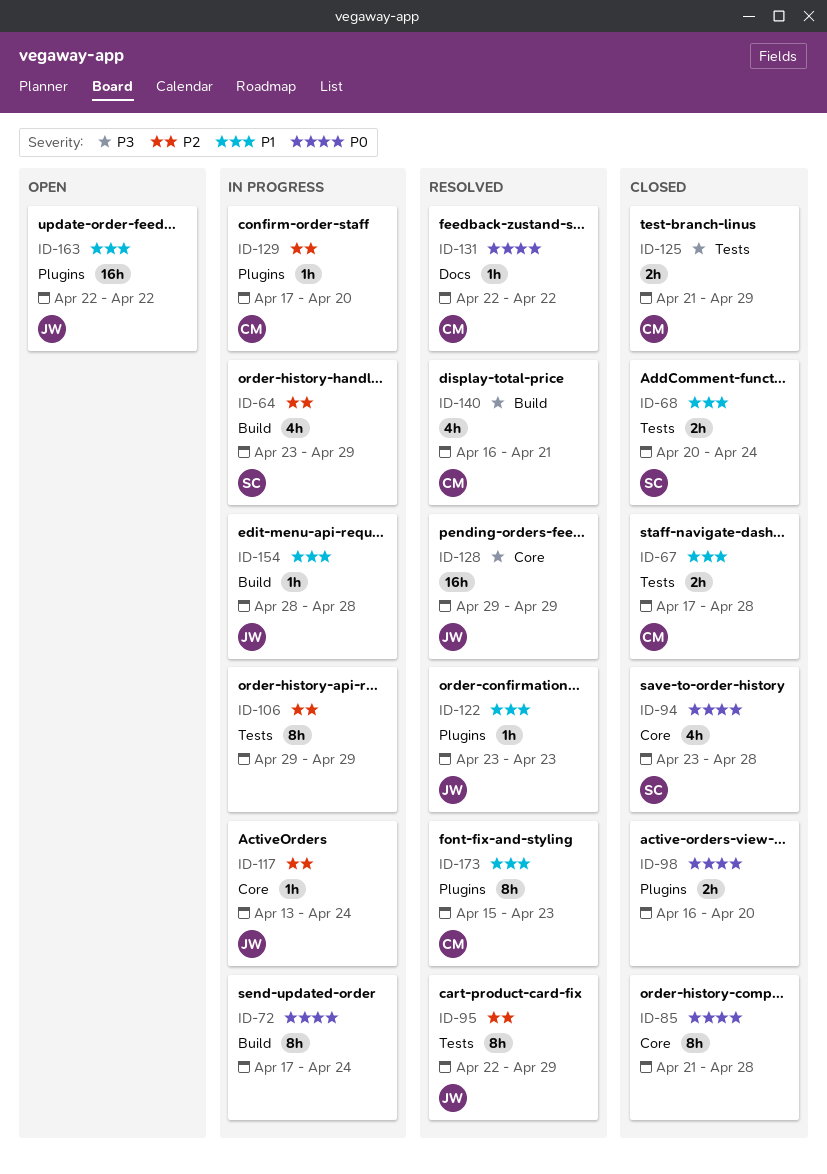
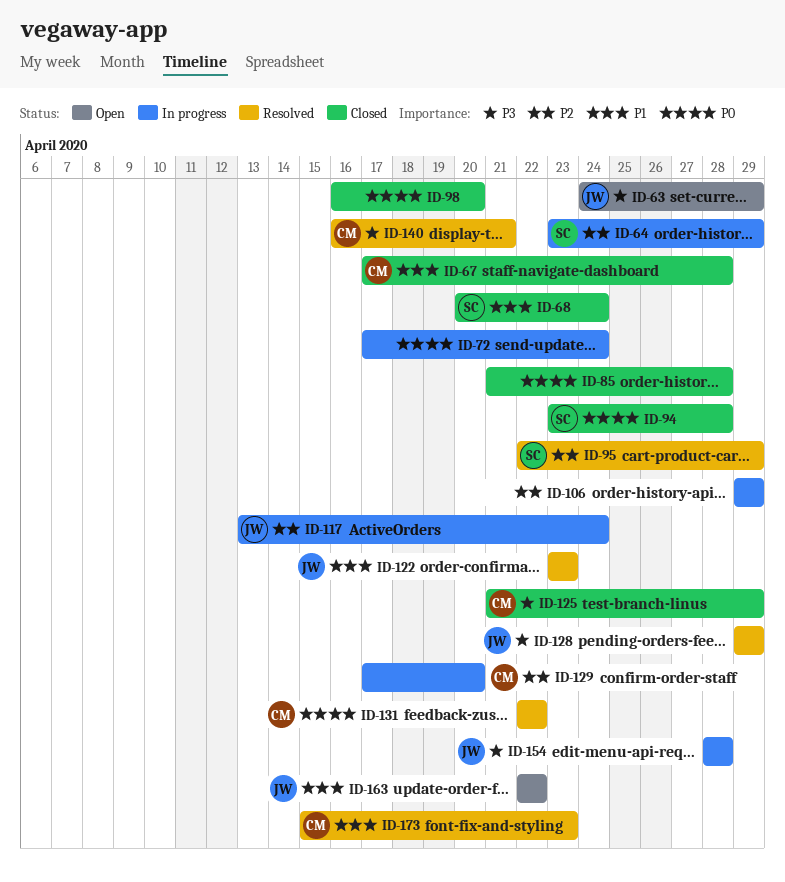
ID-63: none -> present
ID-95, owner: JW -> SC
ID-154, priority: P1 -> P3

